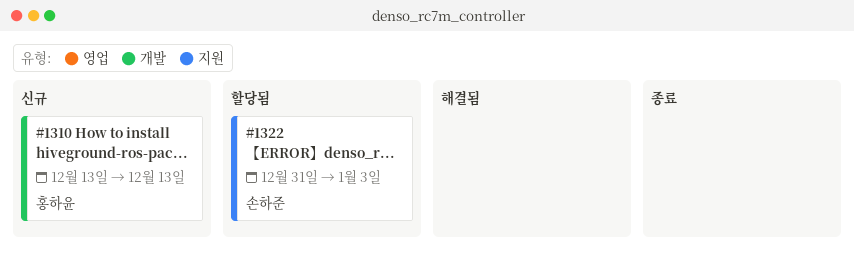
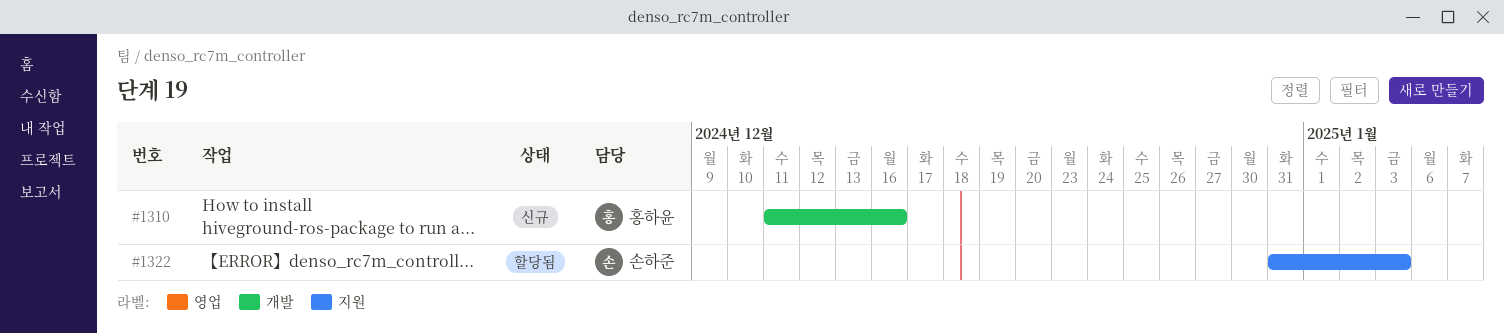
#1310, start: Dec 13 -> Dec 11
#1310, due: Dec 13 -> Dec 16

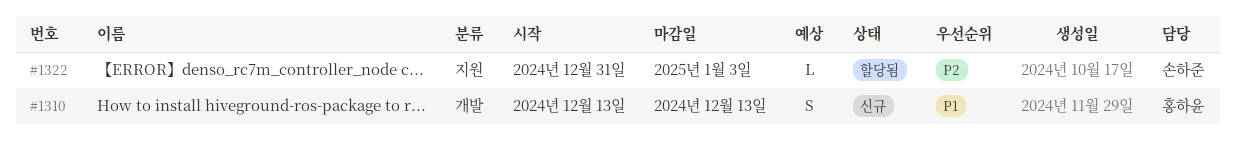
#1310, start: Dec 11 -> Dec 13
#1310, due: Dec 16 -> Dec 13

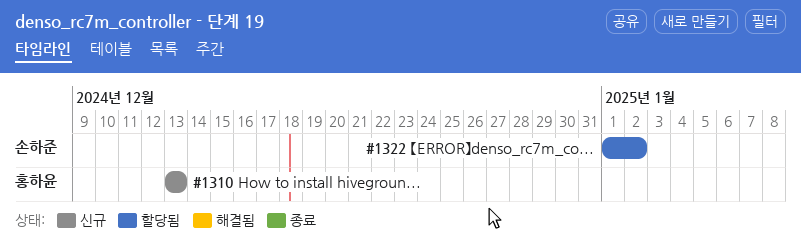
#1322, start: Dec 31 -> Jan 1
#1322, due: Jan 3 -> Jan 2

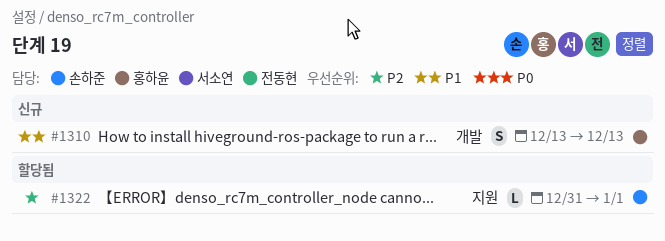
#1322, start: Jan 1 -> Dec 31
#1322, due: Jan 2 -> Jan 1

